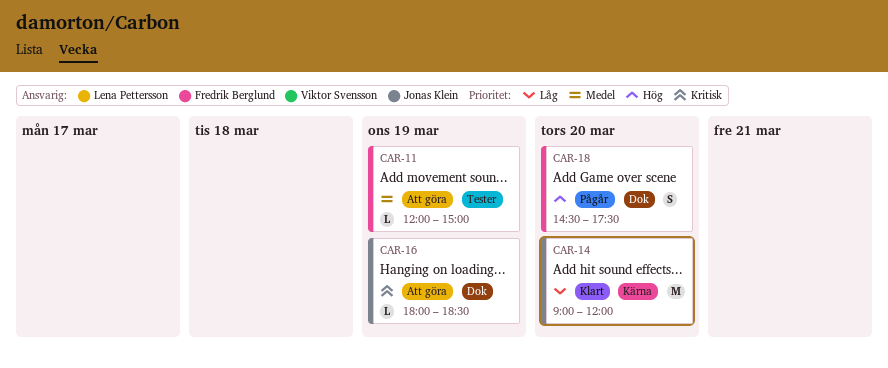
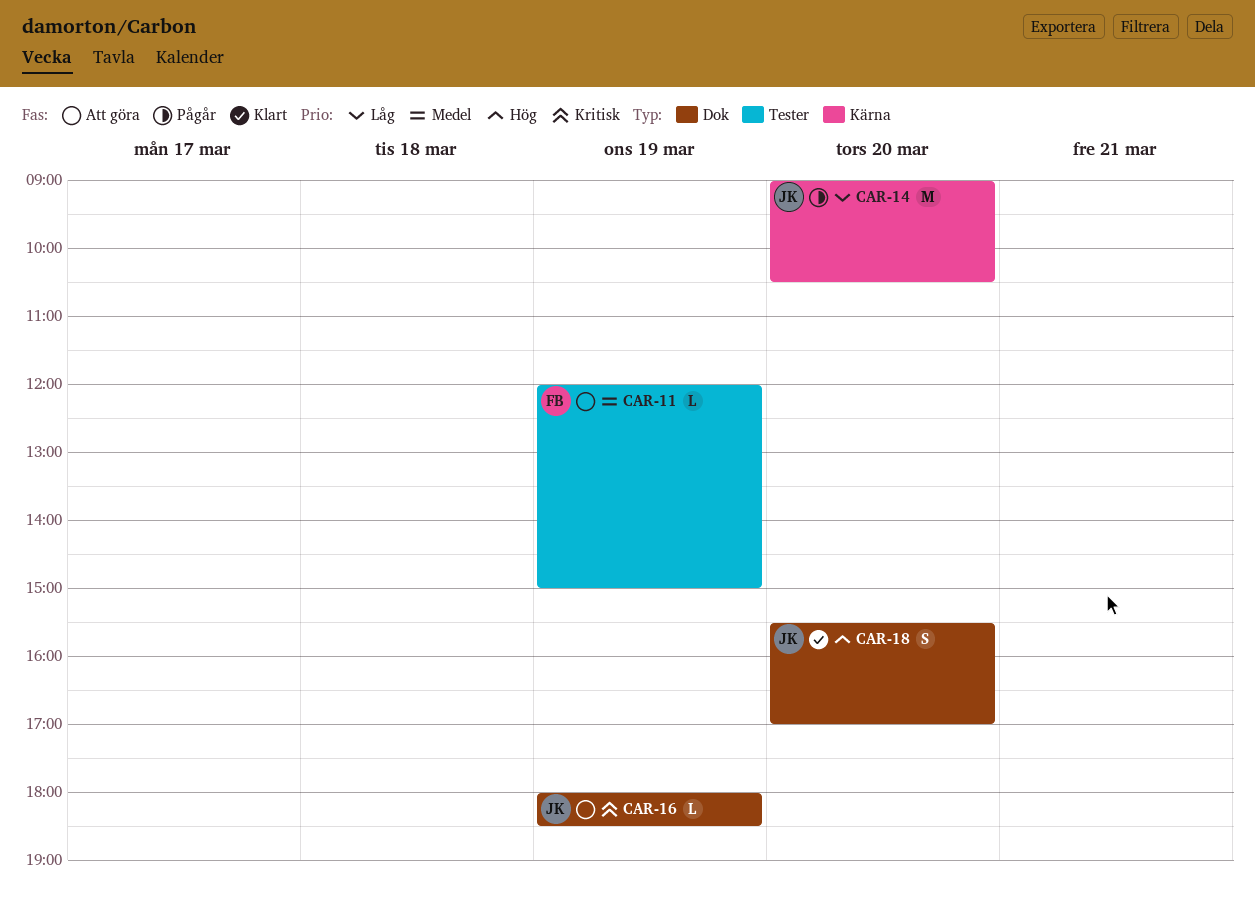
CAR-14, status: Klart -> Pågår
CAR-14, ends: 12:00 -> 10:30
CAR-18, status: Pågår -> Klart
CAR-18, owner: Fredrik Berglund -> Jonas Klein
CAR-18, begins: 14:30 -> 15:30
CAR-18, ends: 17:30 -> 17:00

